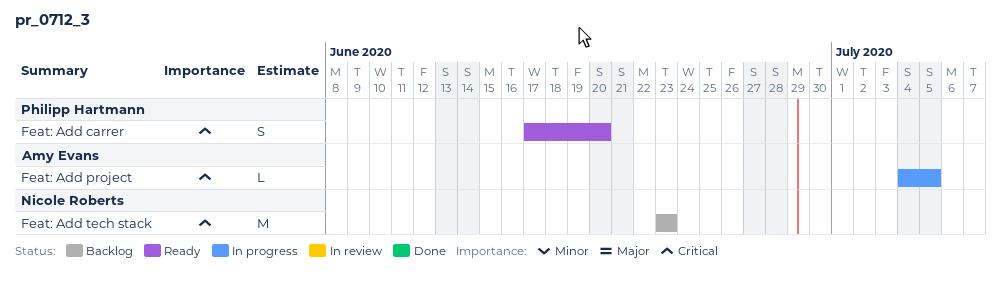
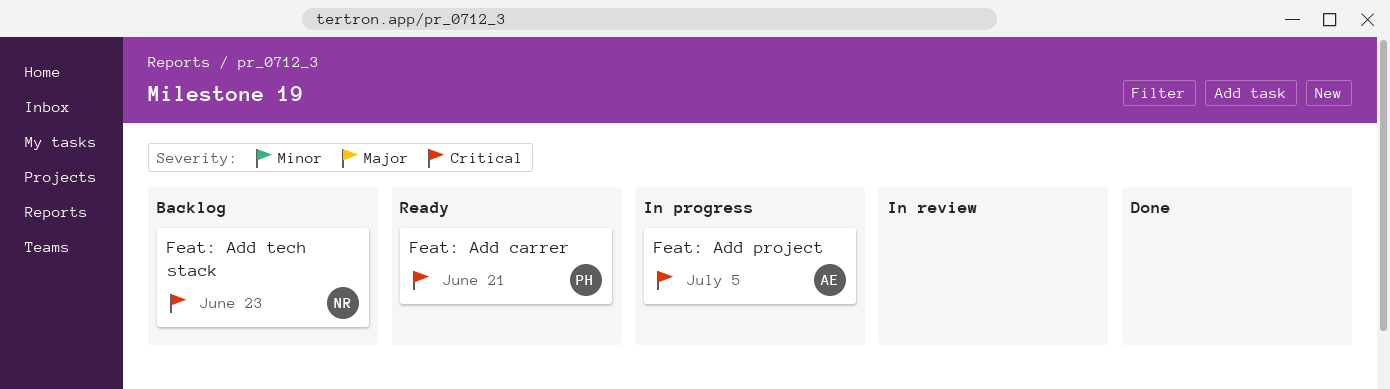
Feat: Add carrer, due: Jun 20 -> Jun 21

